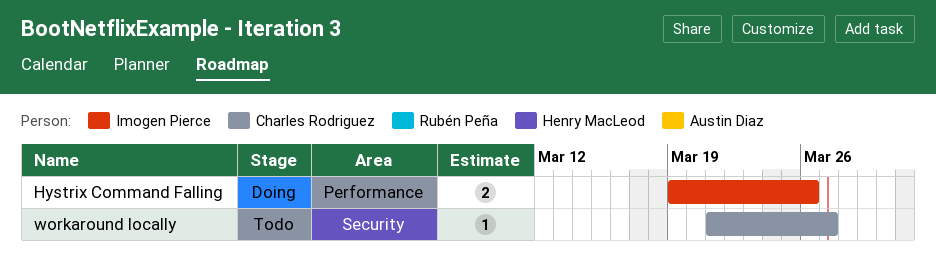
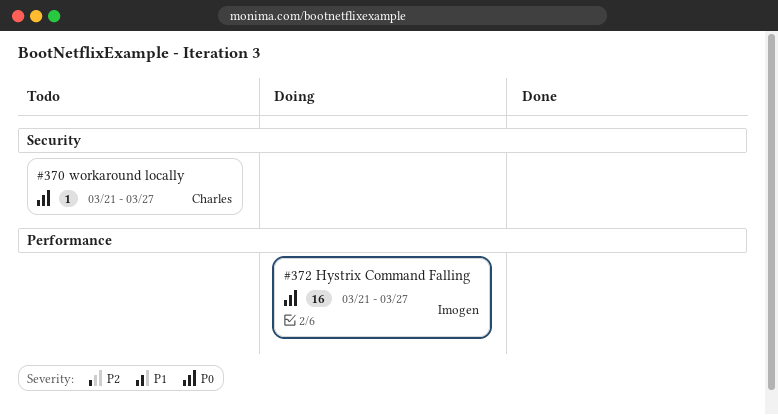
Hystrix Command Falling, estimate: 2 -> 16
Hystrix Command Falling, start: Mar 19 -> Mar 21
Hystrix Command Falling, due: Mar 26 -> Mar 27

